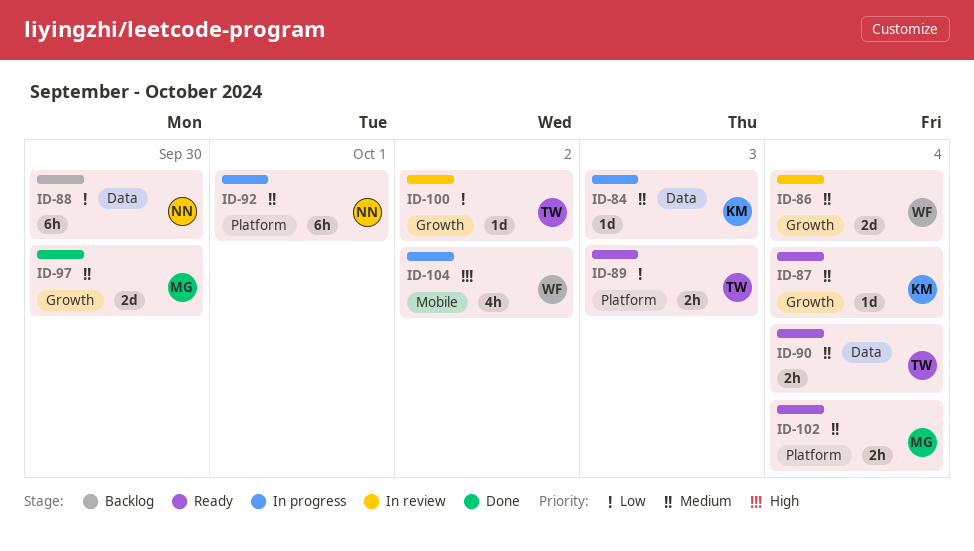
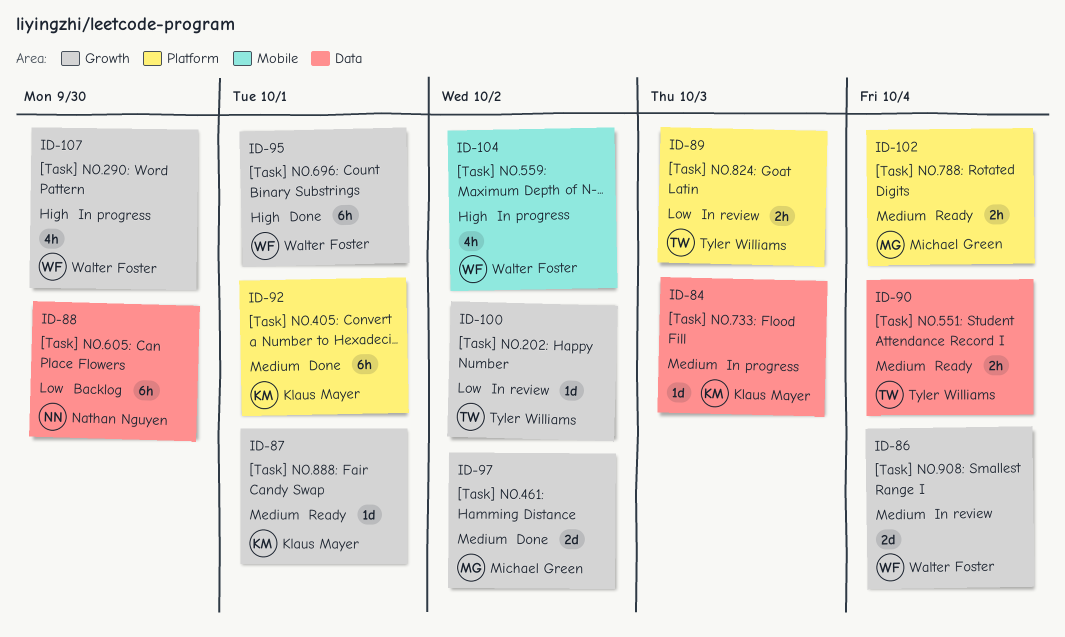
ID-87, due: Oct 4 -> Oct 1
ID-89, status: Ready -> In review
ID-92, status: In progress -> Done
ID-92, owner: Nathan Nguyen -> Klaus Mayer
ID-95: none -> present
ID-97, due: Sep 30 -> Oct 2
ID-107: none -> present

